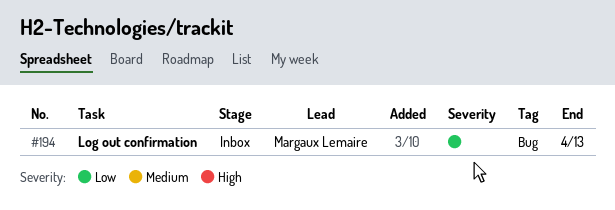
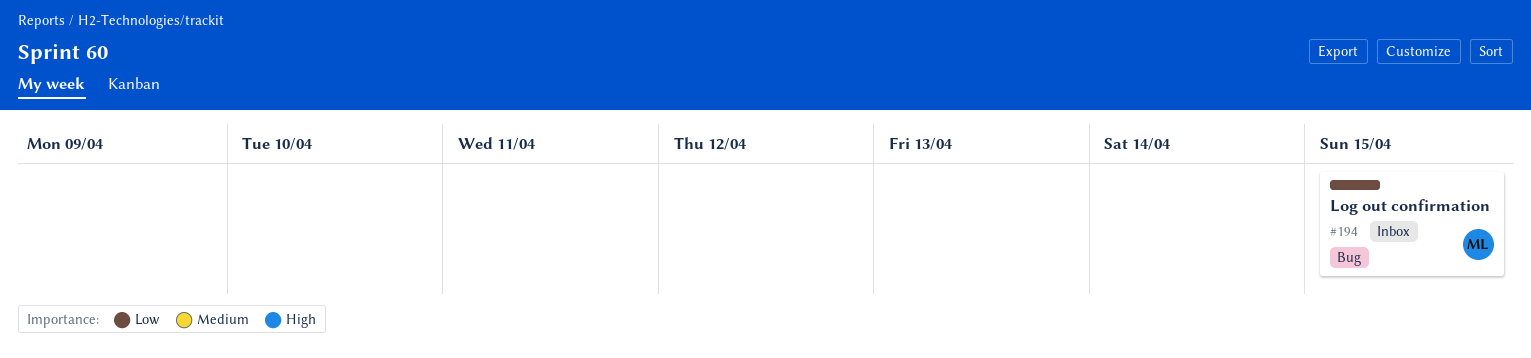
#194, due: Apr 13 -> Apr 15

